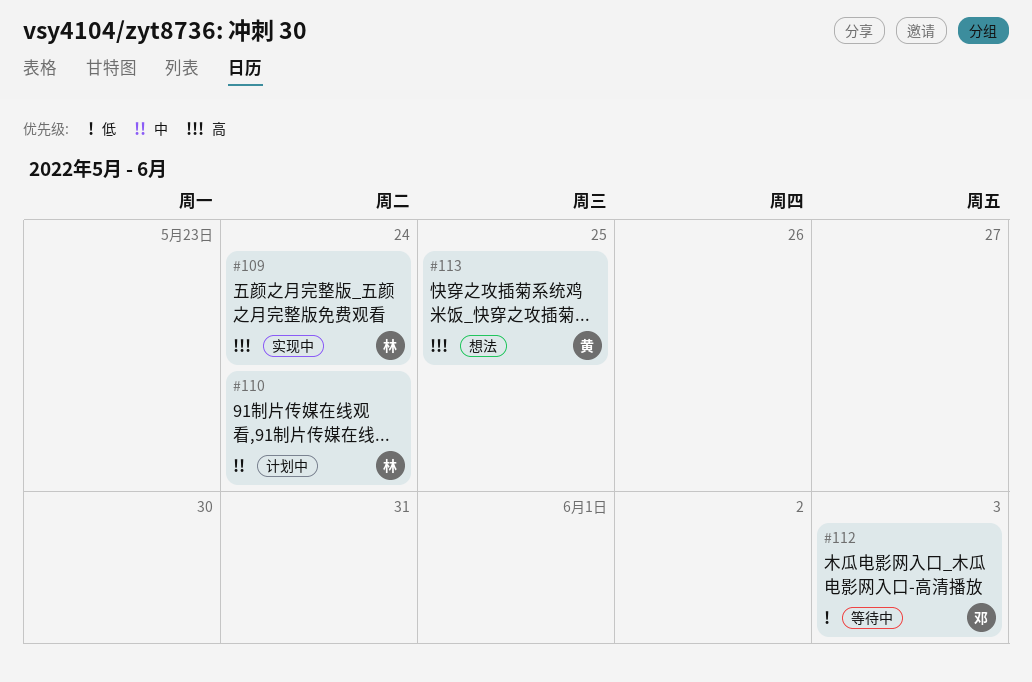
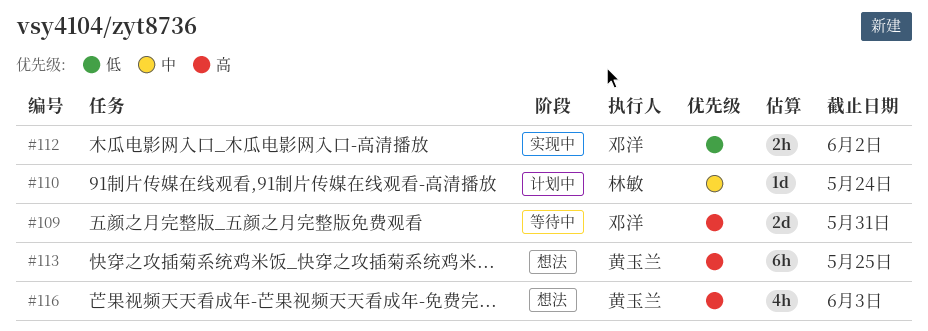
#109, status: 实现中 -> 等待中
#109, owner: 林敏 -> 邓洋
#109, due: May 24 -> May 31
#112, status: 等待中 -> 实现中
#112, due: Jun 3 -> Jun 2
#116: none -> present

